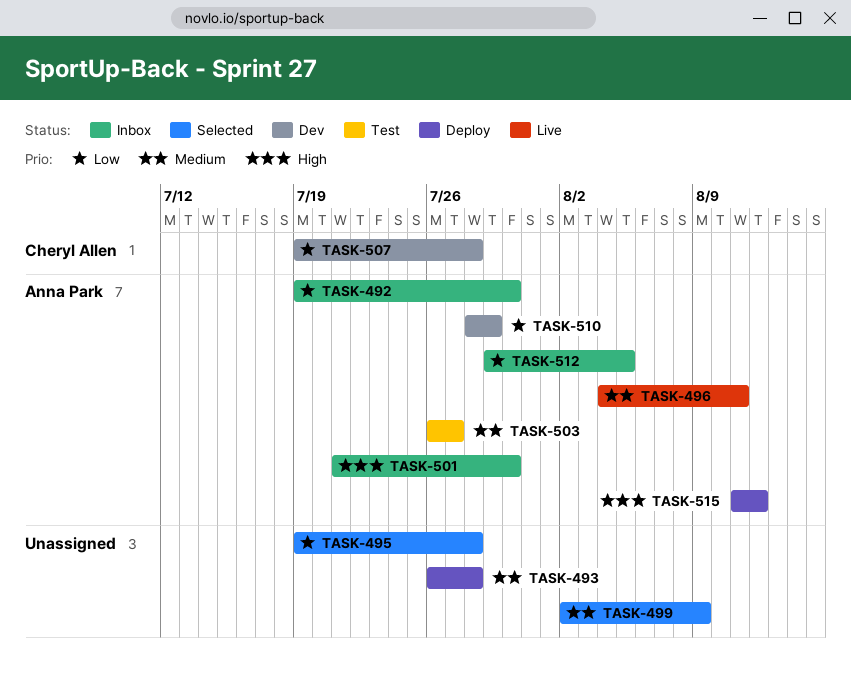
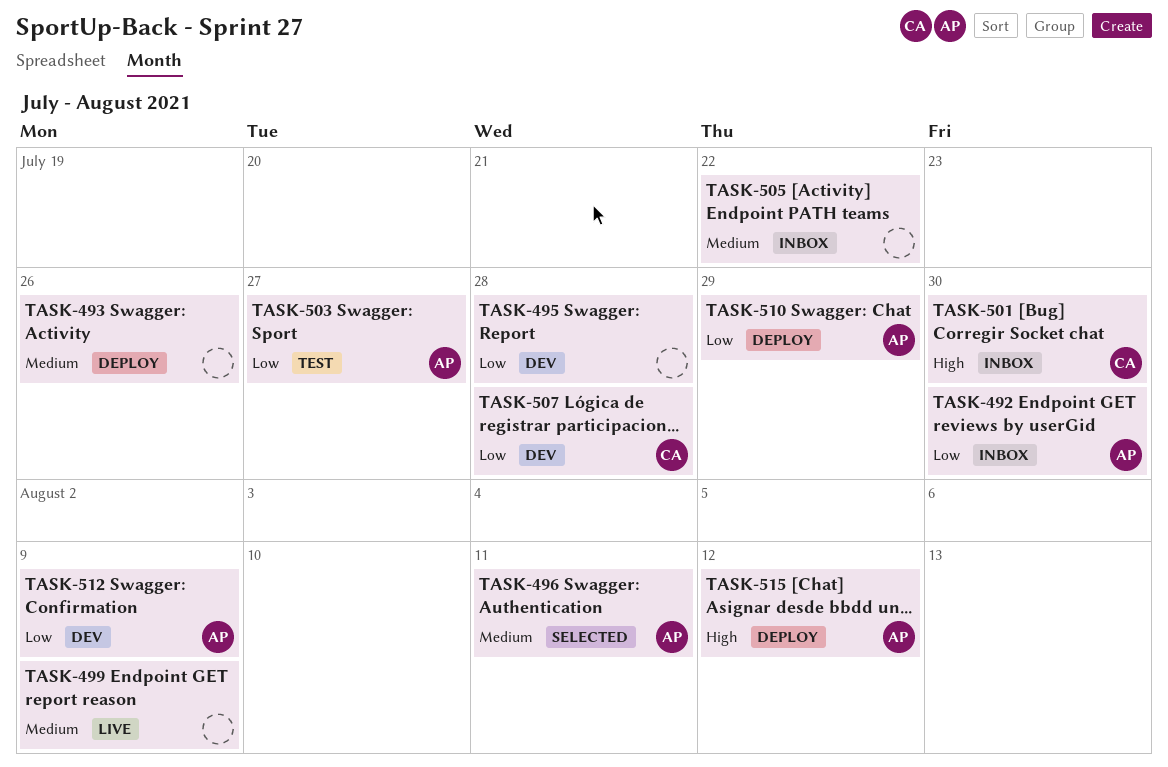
TASK-493, due: Jul 28 -> Jul 26
TASK-495, status: Selected -> Dev
TASK-496, status: Live -> Selected
TASK-499, status: Selected -> Live
TASK-501, owner: Anna Park -> Cheryl Allen
TASK-503, priority: Medium -> Low
TASK-505: none -> present
TASK-510, status: Dev -> Deploy
TASK-512, status: Inbox -> Dev
TASK-512, due: Aug 5 -> Aug 9

